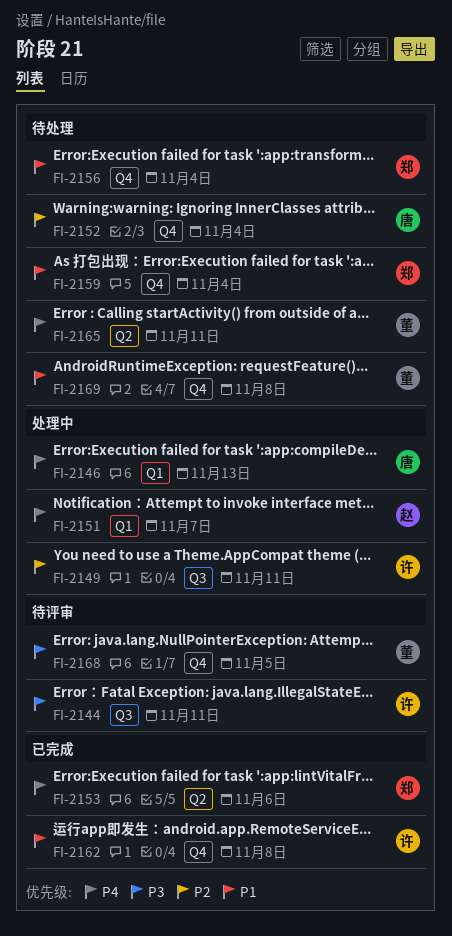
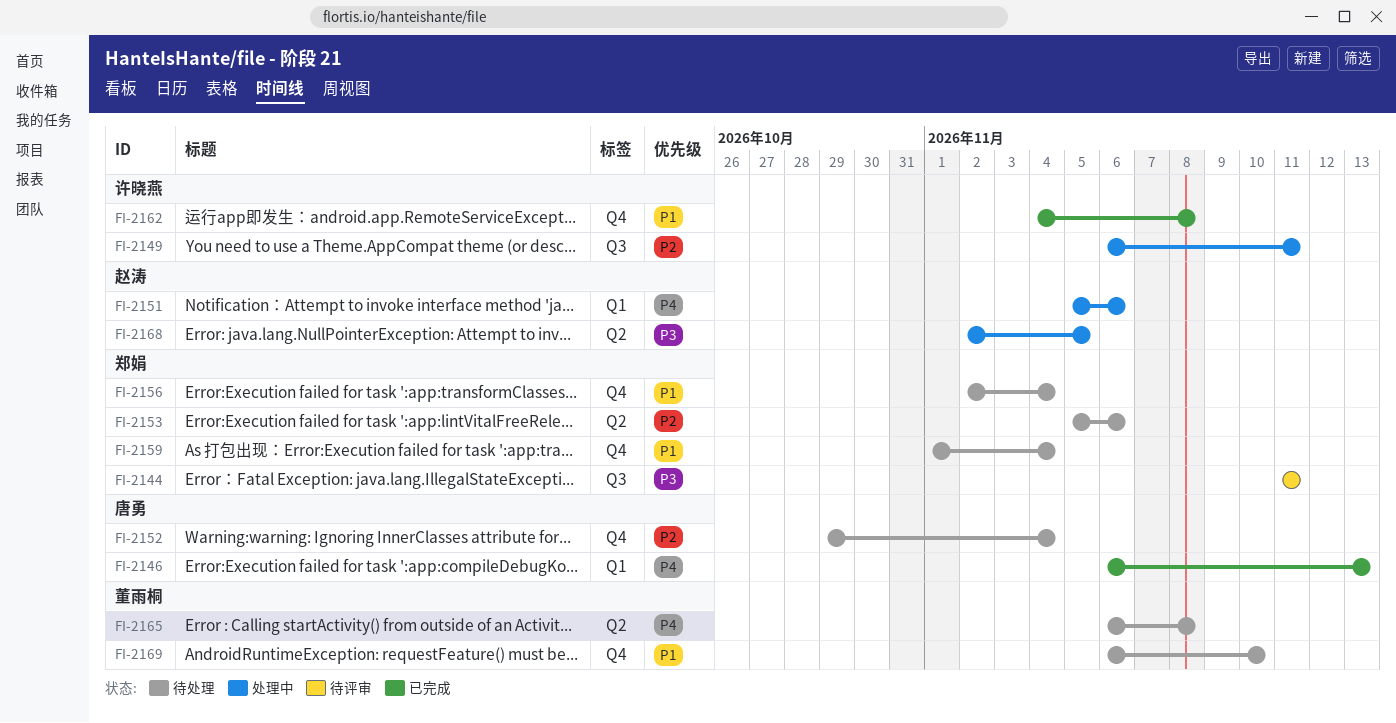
FI-2144, owner: 许晓燕 -> 郑娟
FI-2146, status: 处理中 -> 已完成
FI-2151, due: Nov 7 -> Nov 6
FI-2153, status: 已完成 -> 待处理
FI-2153, priority: P4 -> P2
FI-2165, due: Nov 11 -> Nov 8
FI-2168, status: 待评审 -> 处理中
FI-2168, owner: 董雨桐 -> 赵涛
FI-2168, label: Q4 -> Q2
FI-2169, due: Nov 8 -> Nov 10

